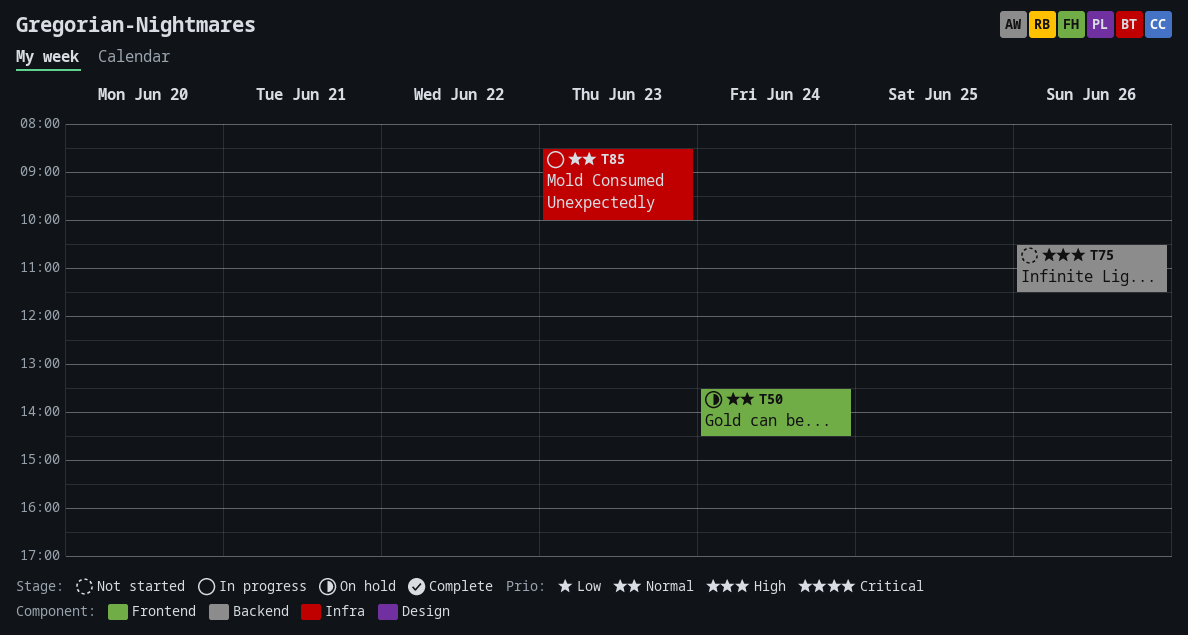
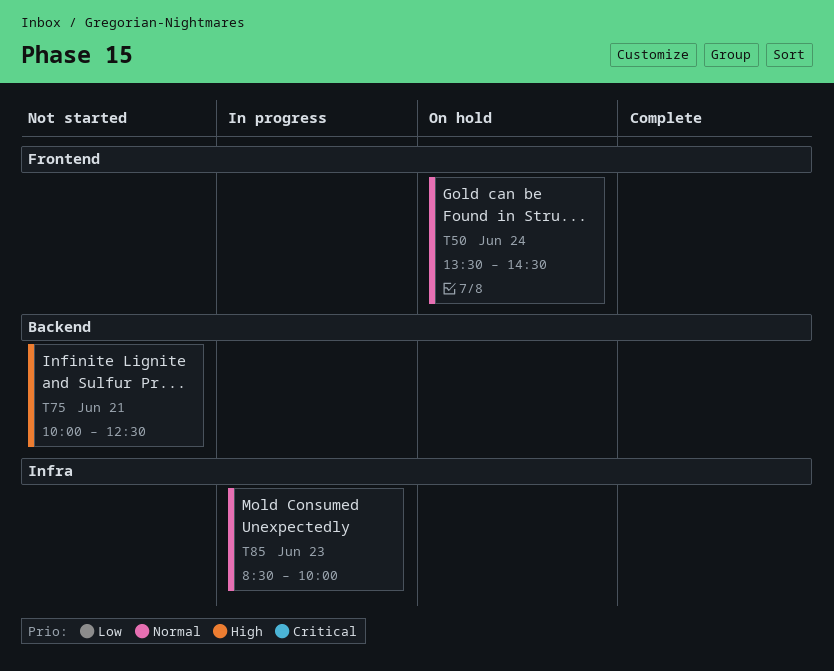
T75, day: Jun 26 -> Jun 21
T75, begins: 10:30 -> 10:00
T75, ends: 11:30 -> 12:30

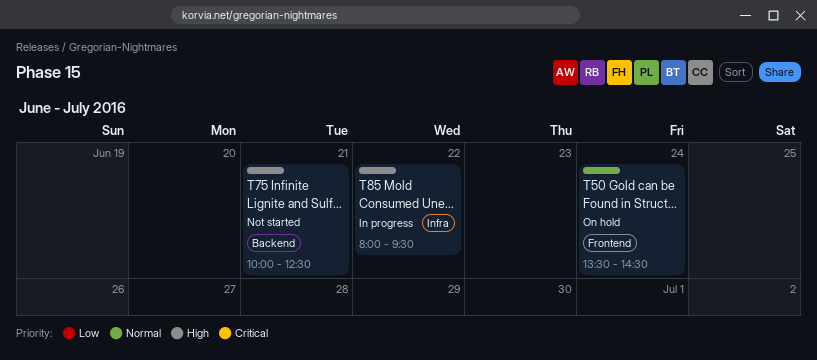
T85, priority: Normal -> High
T85, day: Jun 23 -> Jun 22
T85, begins: 08:30 -> 08:00
T85, ends: 10:00 -> 09:30

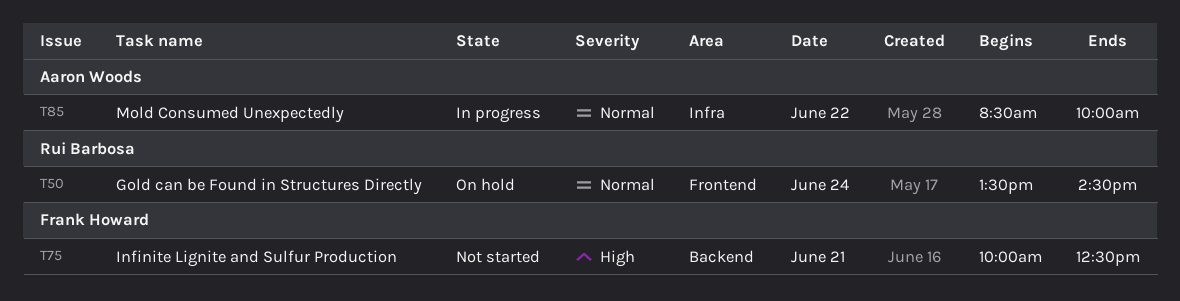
T85, priority: High -> Normal
T85, begins: 08:00 -> 08:30
T85, ends: 09:30 -> 10:00

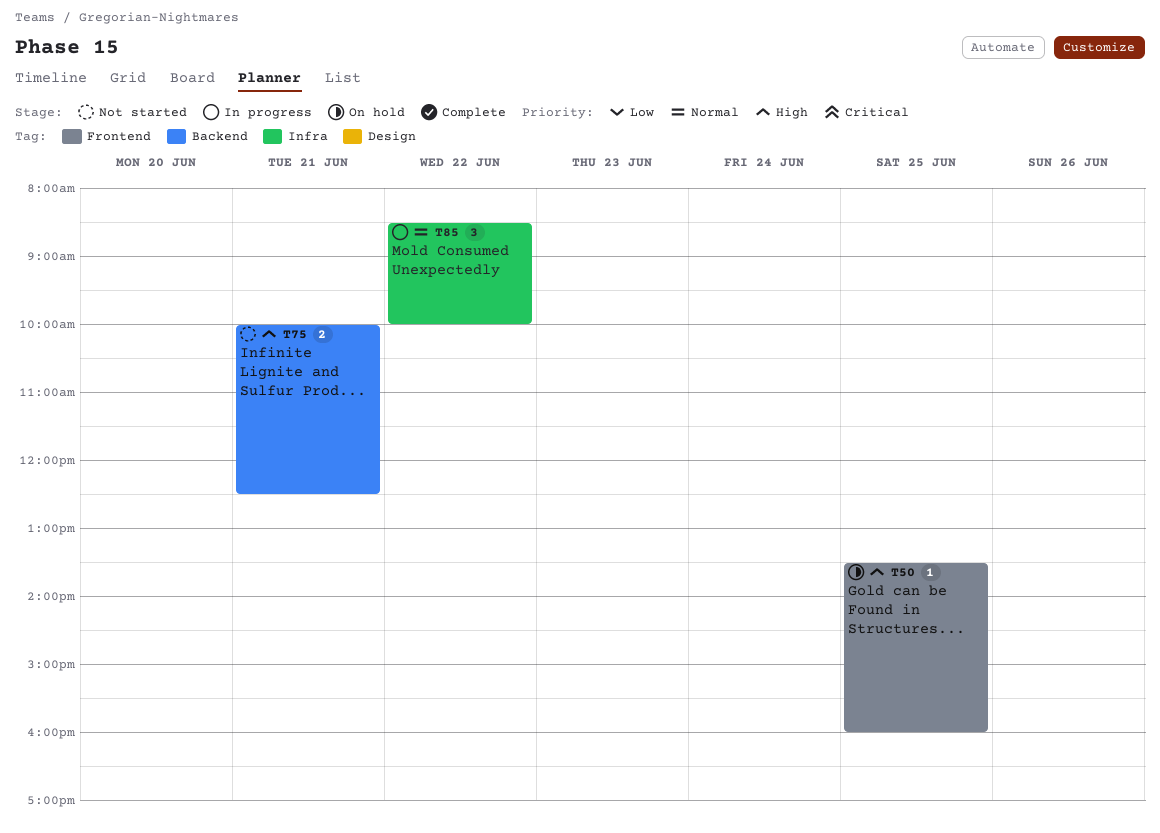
T50, priority: Normal -> High
T50, day: Jun 24 -> Jun 25
T50, ends: 14:30 -> 16:00

